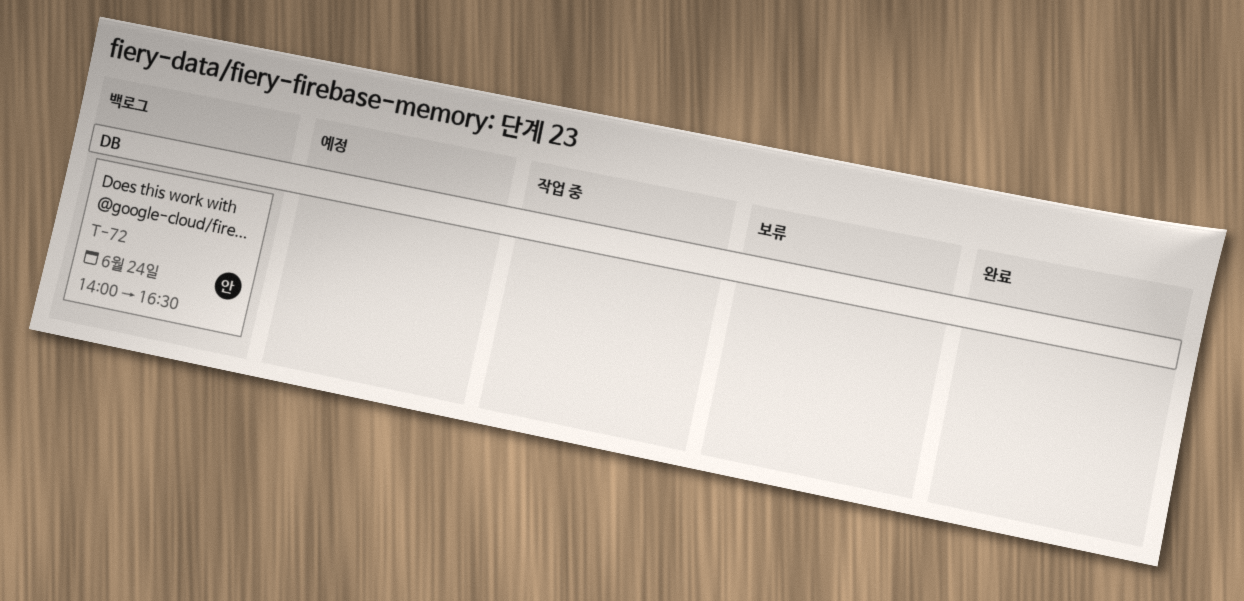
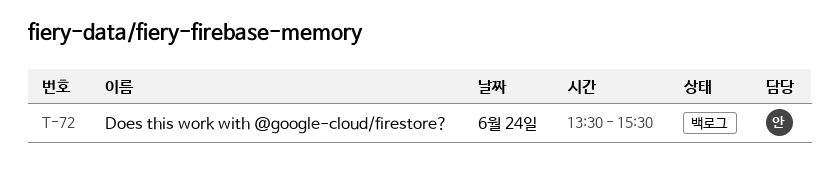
T-72, begins: 14:00 -> 13:30
T-72, ends: 16:30 -> 15:30

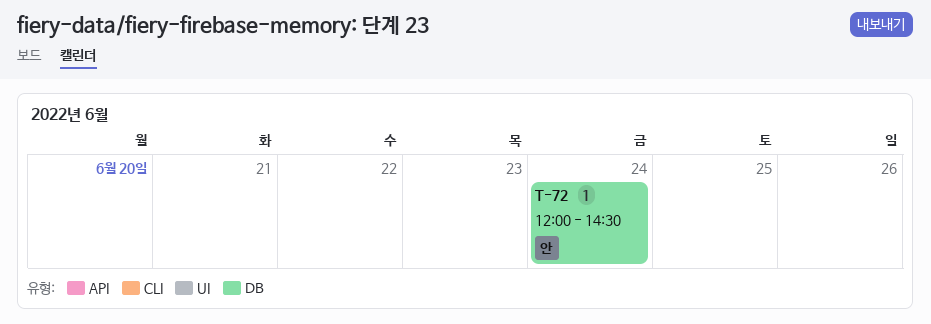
T-72, begins: 13:30 -> 12:00
T-72, ends: 15:30 -> 14:30

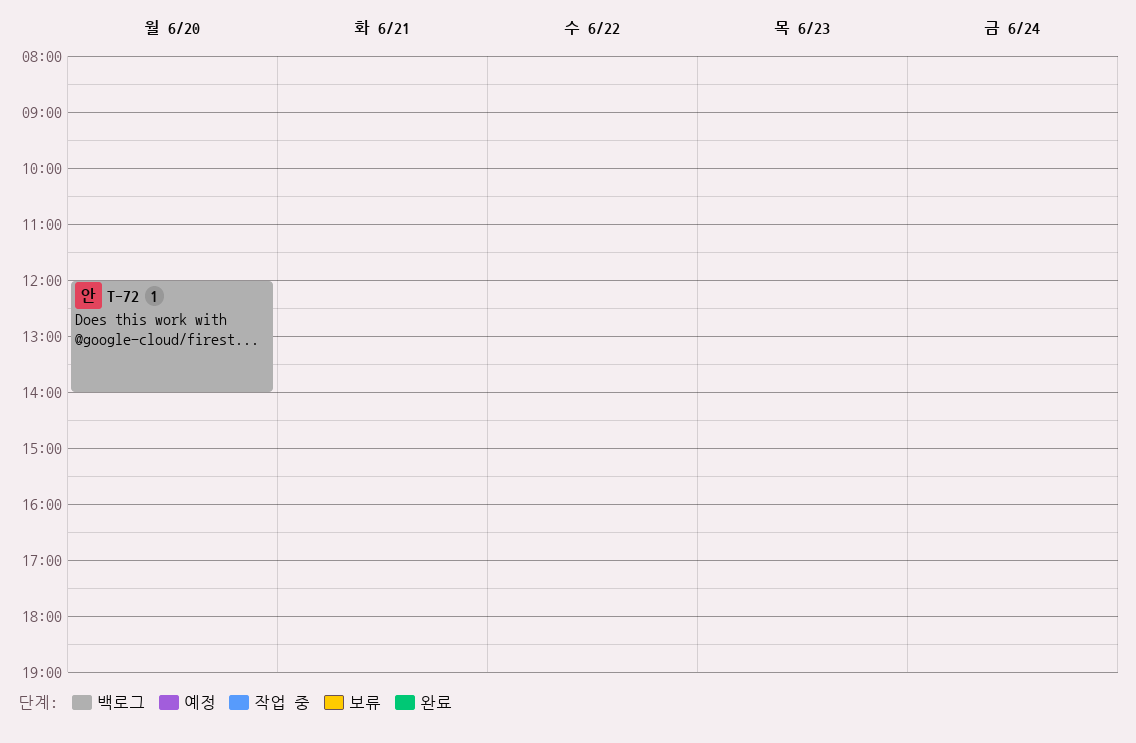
T-72, day: Jun 24 -> Jun 20
T-72, ends: 14:30 -> 14:00

